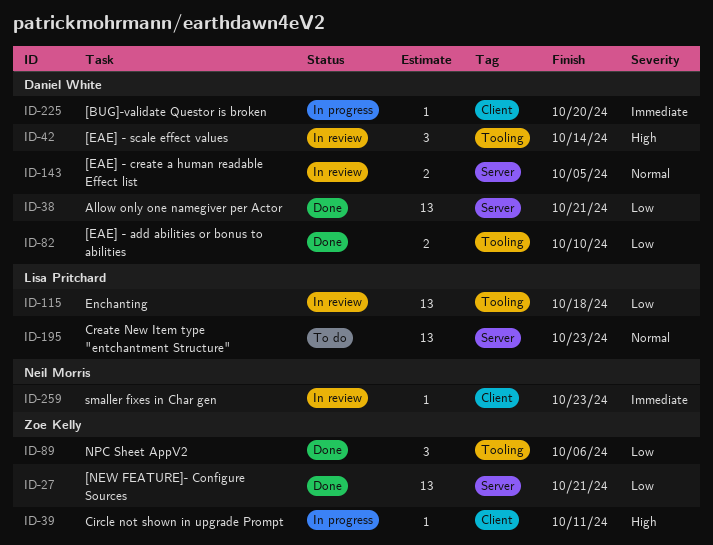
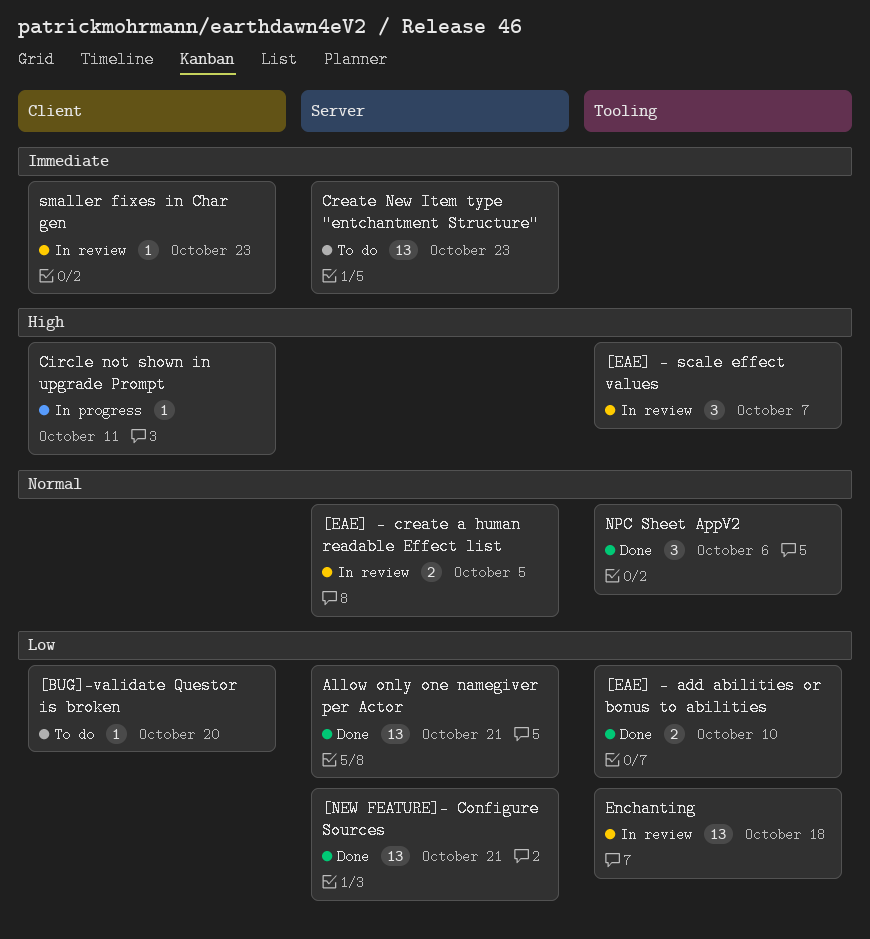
[BUG]-validate Questor is broken, status: In progress -> To do
[BUG]-validate Questor is broken, priority: Immediate -> Low
[EAE] - scale effect values, due: Oct 14 -> Oct 7
Create New Item type "entchantment Structure", priority: Normal -> Immediate
NPC Sheet AppV2, priority: Low -> Normal

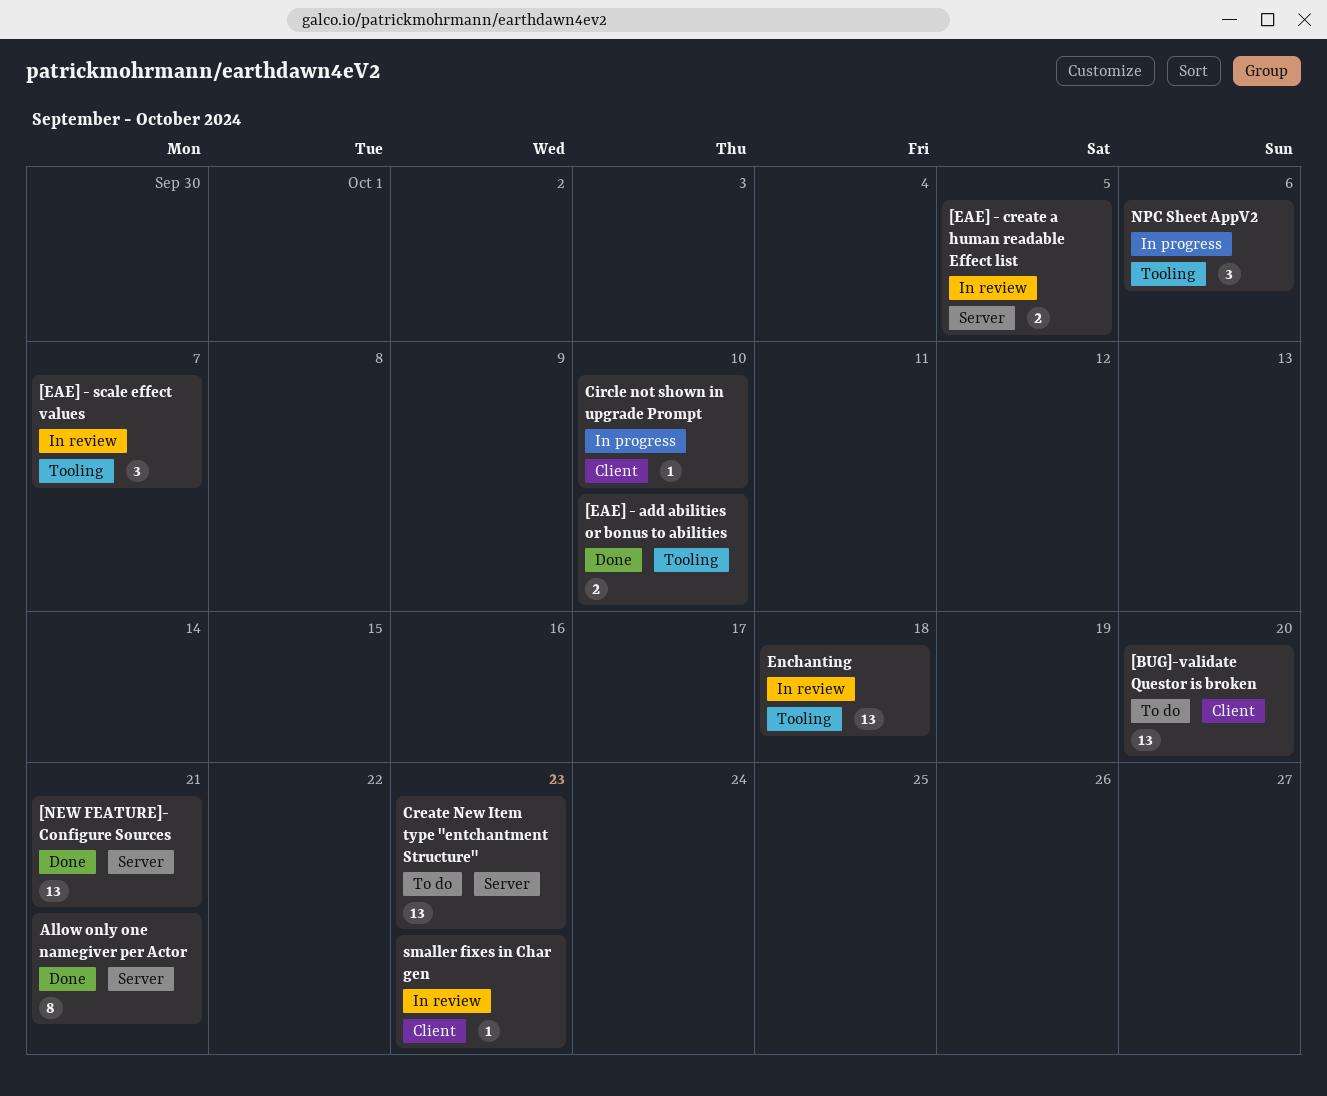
[BUG]-validate Questor is broken, estimate: 1 -> 13
Allow only one namegiver per Actor, estimate: 13 -> 8
Circle not shown in upgrade Prompt, due: Oct 11 -> Oct 10
NPC Sheet AppV2, status: Done -> In progress

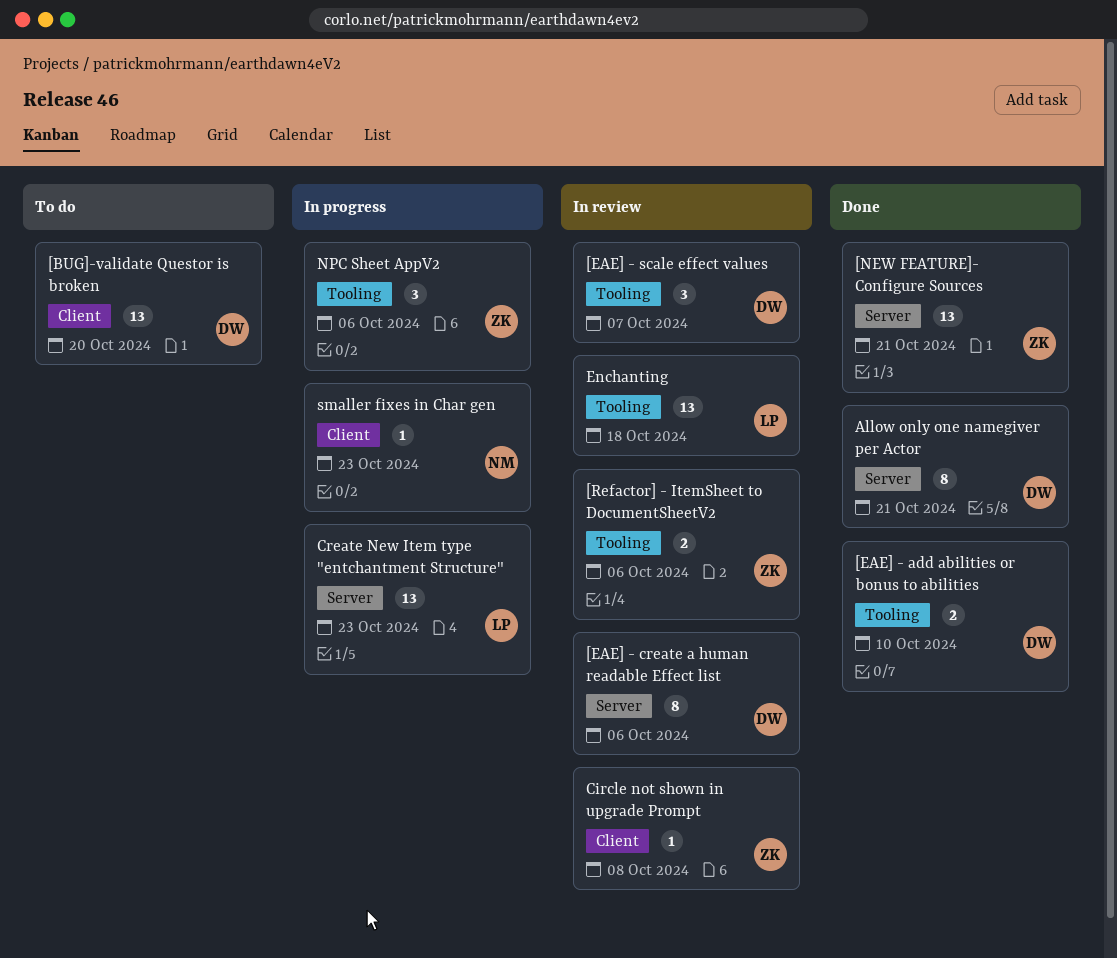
[EAE] - create a human readable Effect list, estimate: 2 -> 8
[EAE] - create a human readable Effect list, due: Oct 5 -> Oct 6
[Refactor] - ItemSheet to DocumentSheetV2: none -> present
Circle not shown in upgrade Prompt, status: In progress -> In review
Circle not shown in upgrade Prompt, due: Oct 10 -> Oct 8
Create New Item type "entchantment Structure", status: To do -> In progress
smaller fixes in Char gen, status: In review -> In progress

